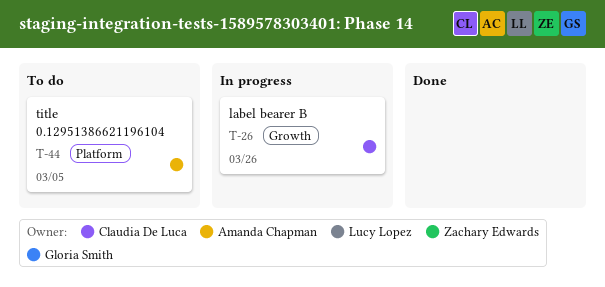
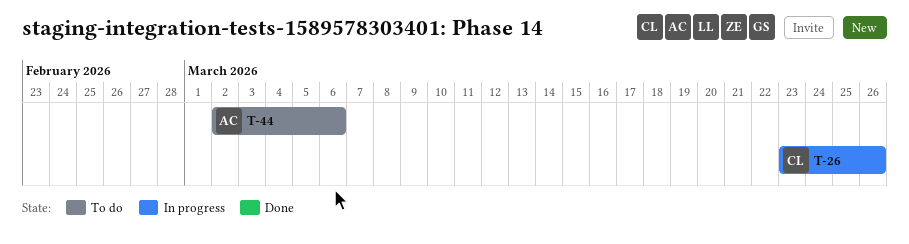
T-44, due: Mar 5 -> Mar 6

